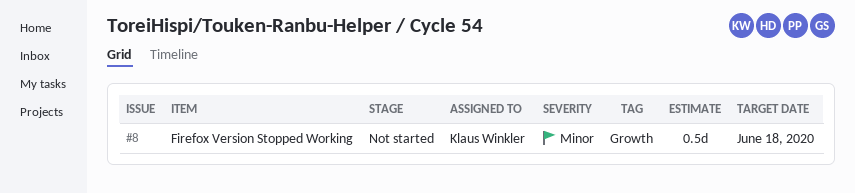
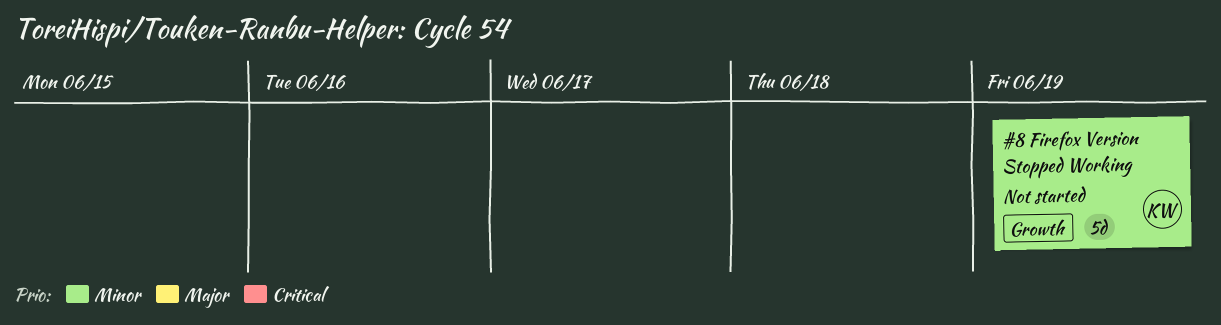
#8, estimate: 0.5d -> 5d
#8, due: Jun 18 -> Jun 19

